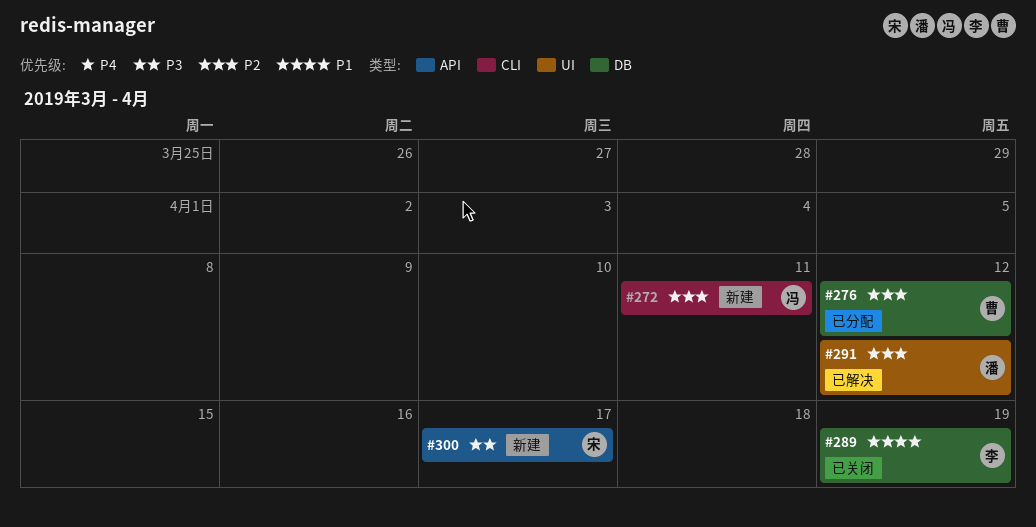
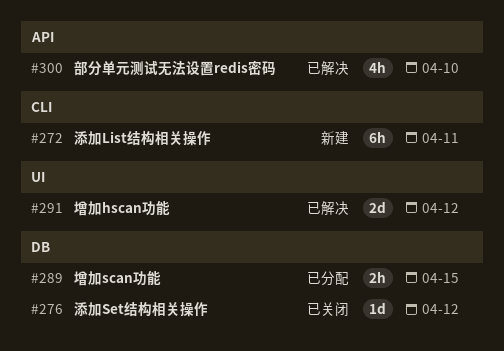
#276, status: 已分配 -> 已关闭
#289, status: 已关闭 -> 已分配
#289, due: Apr 19 -> Apr 15
#300, status: 新建 -> 已解决
#300, due: Apr 17 -> Apr 10

